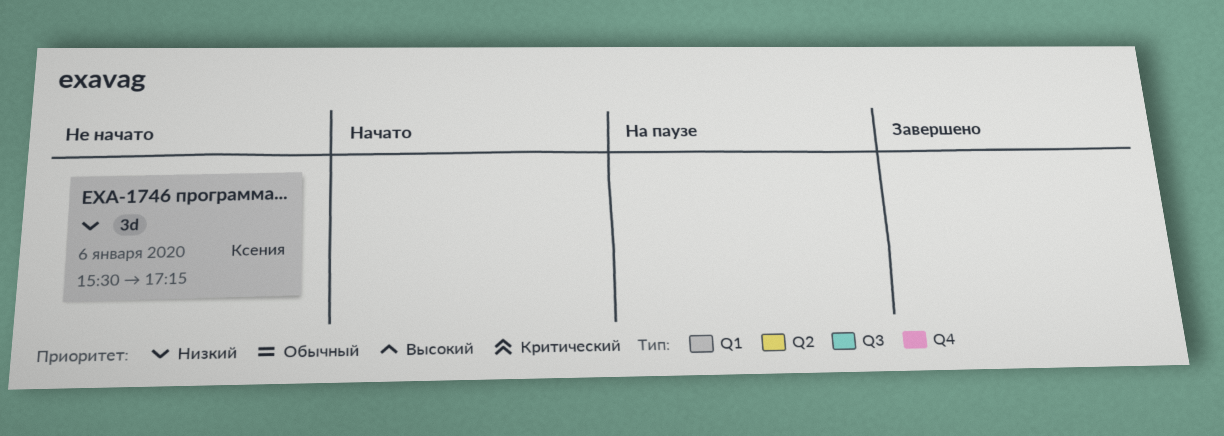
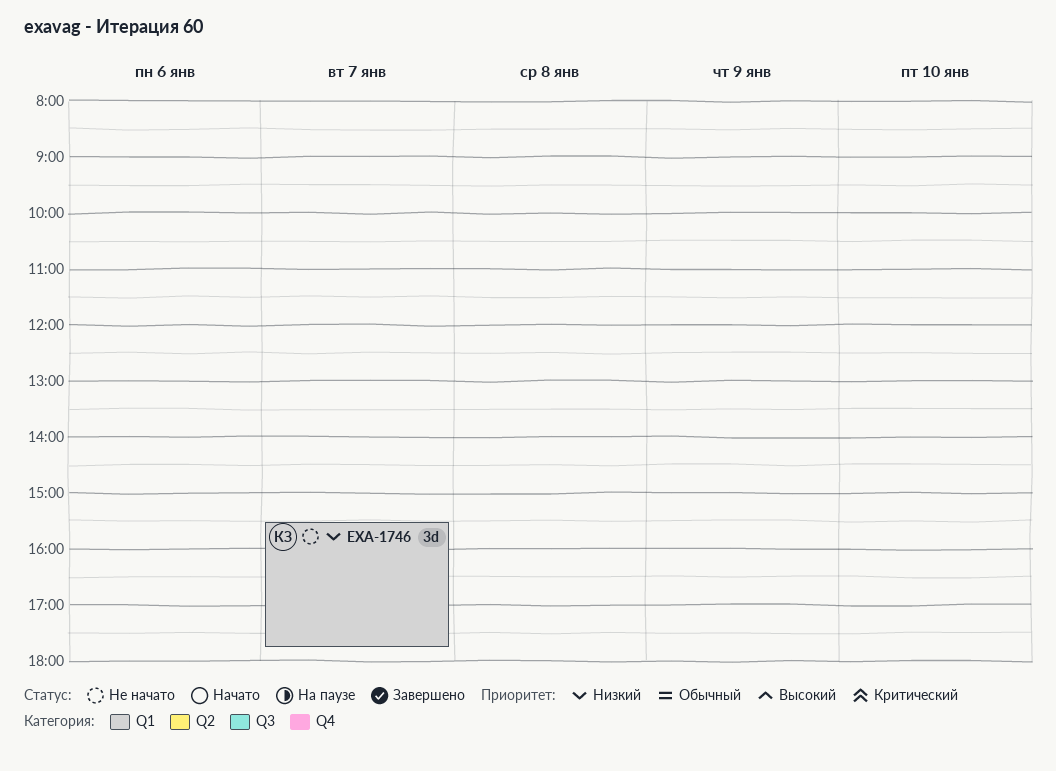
EXA-1746, day: Jan 6 -> Jan 7
EXA-1746, ends: 17:15 -> 17:45

